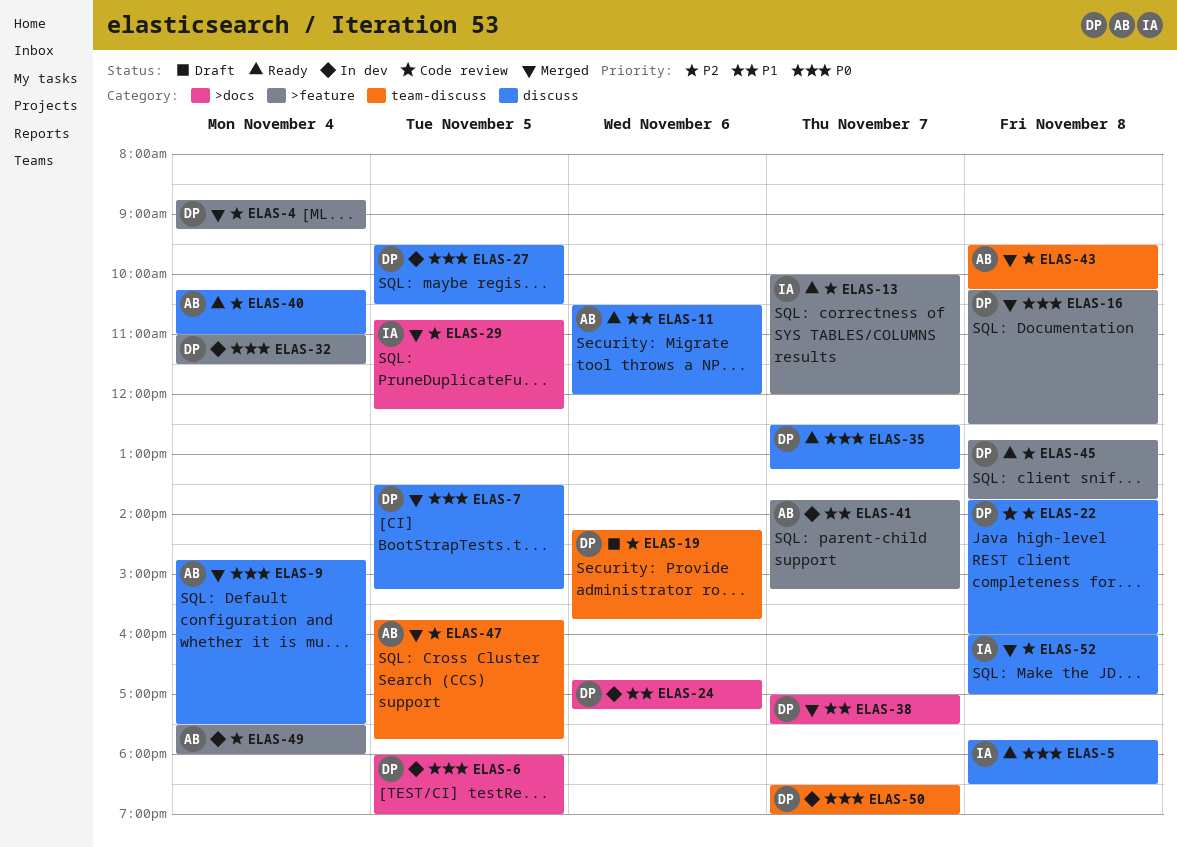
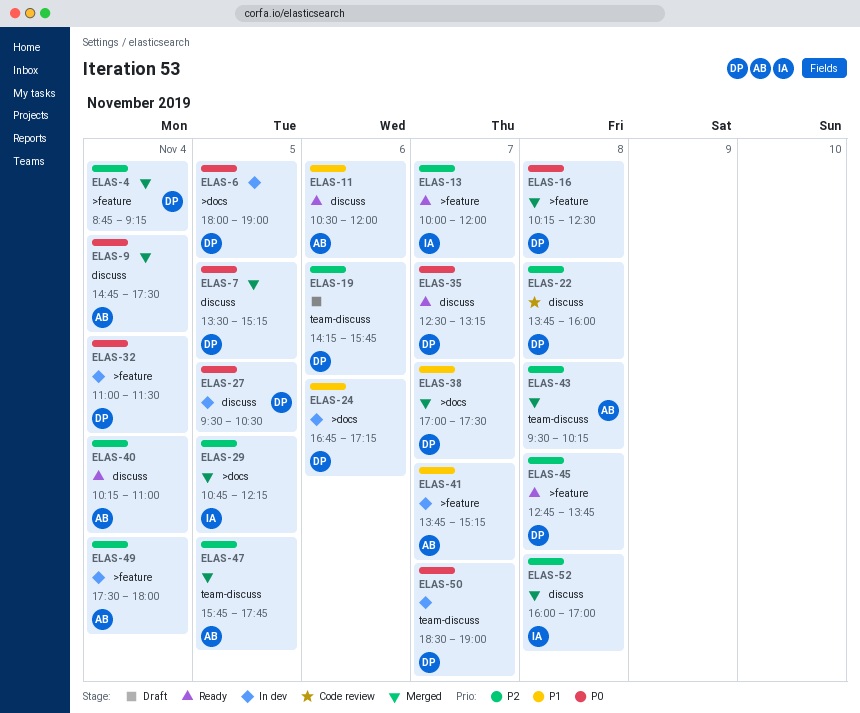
ELAS-5: present -> none

